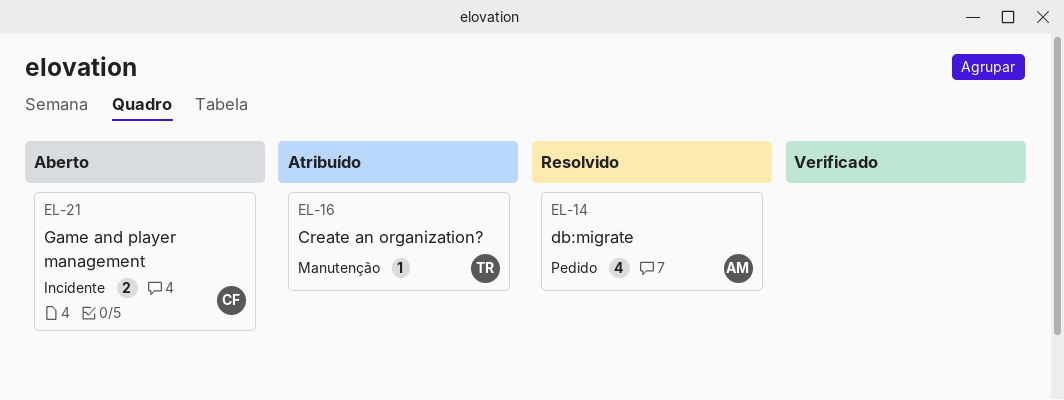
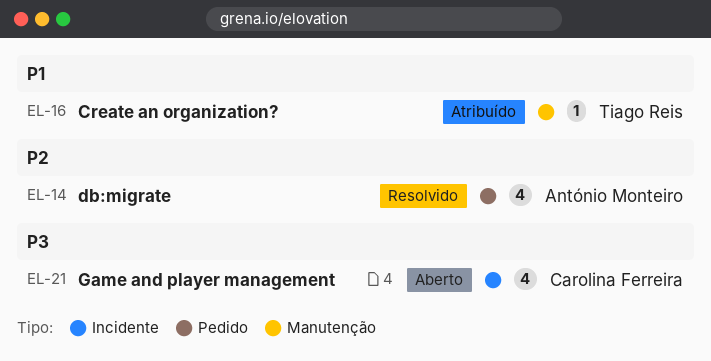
EL-21, estimate: 2 -> 4

